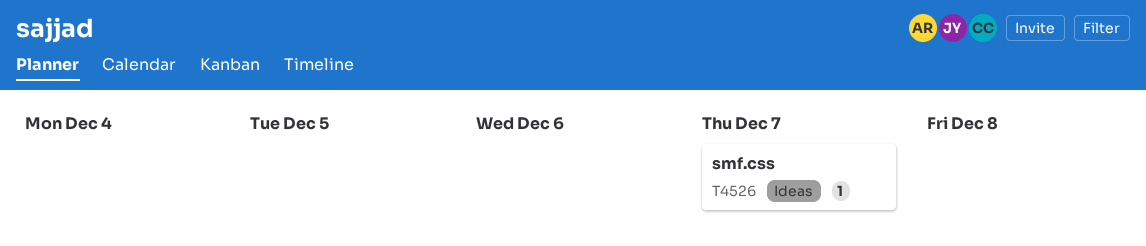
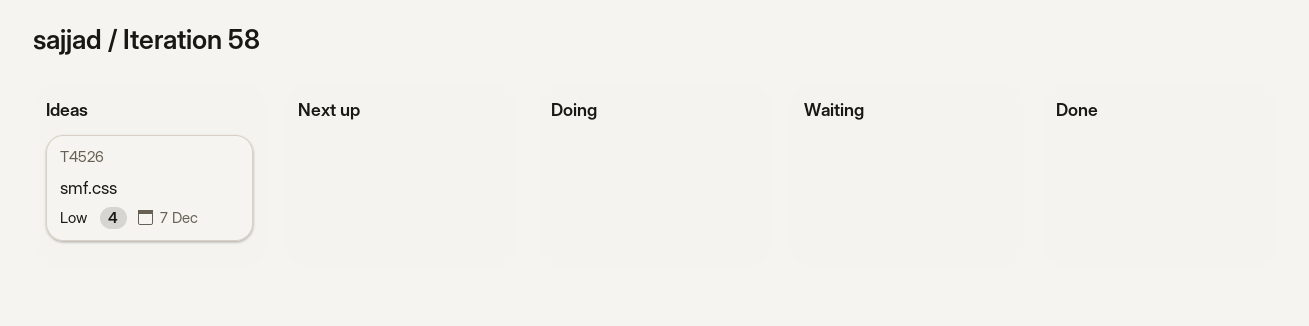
T4526, estimate: 1 -> 4

